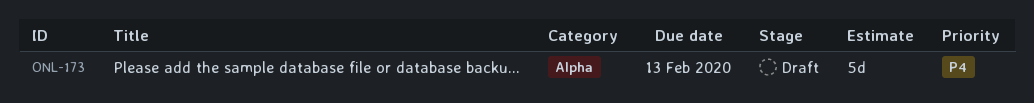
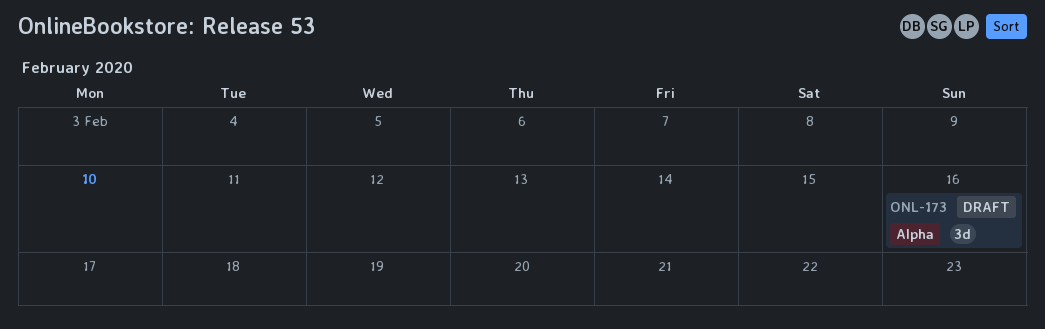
ONL-173, estimate: 5d -> 3d
ONL-173, due: Feb 13 -> Feb 16

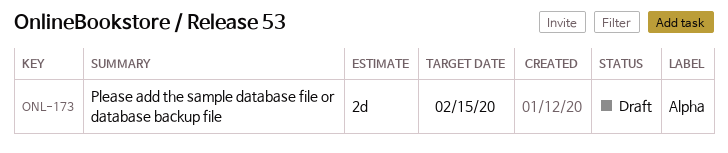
ONL-173, estimate: 3d -> 2d
ONL-173, due: Feb 16 -> Feb 15

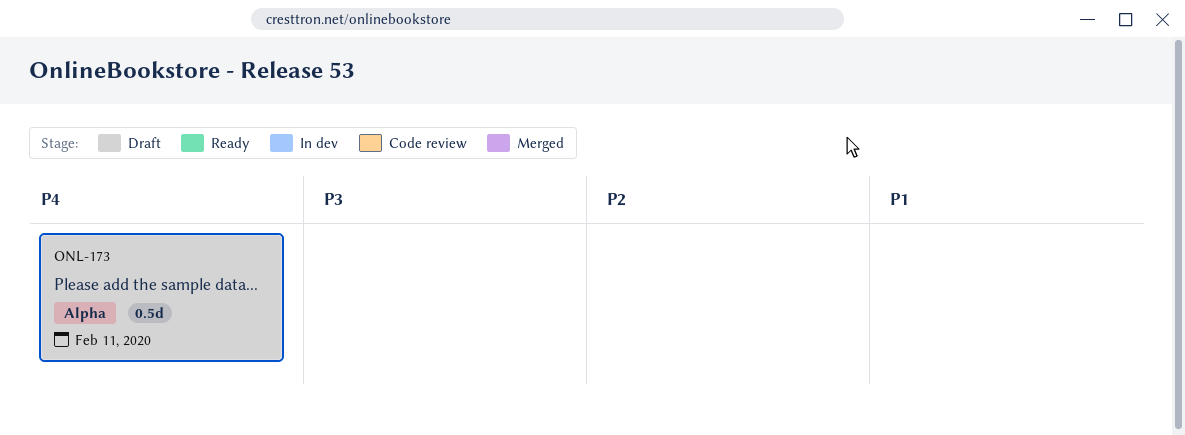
ONL-173, estimate: 2d -> 0.5d
ONL-173, due: Feb 15 -> Feb 11

